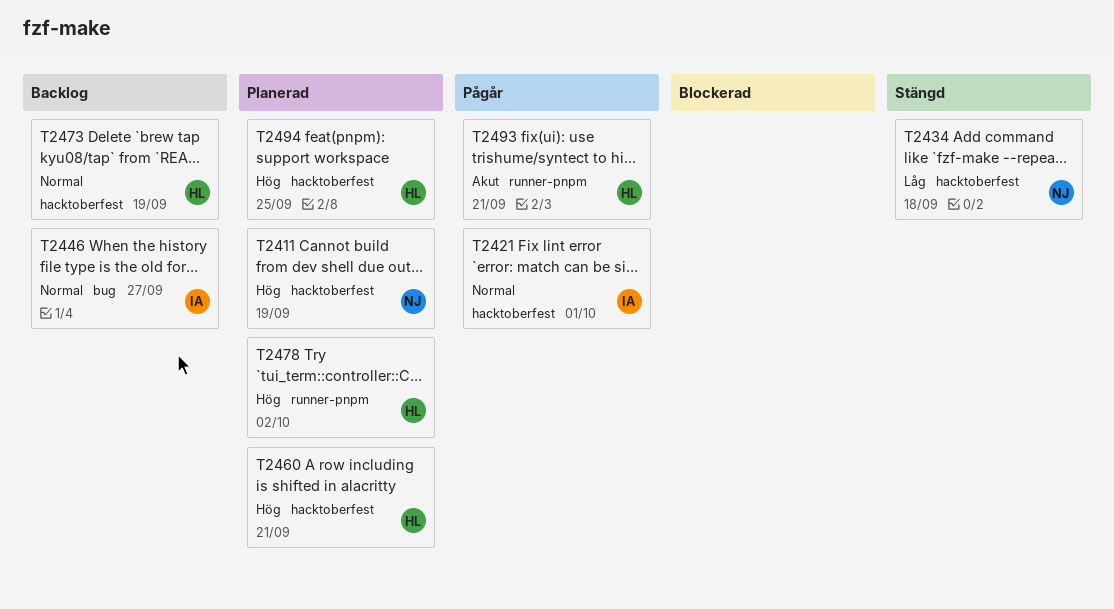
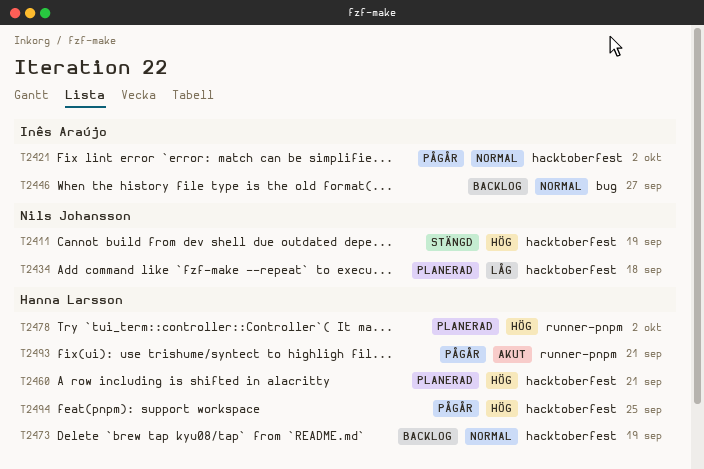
T2411, status: Planerad -> Stängd
T2421, due: Oct 1 -> Oct 2
T2434, status: Stängd -> Planerad
T2494, status: Planerad -> Pågår

